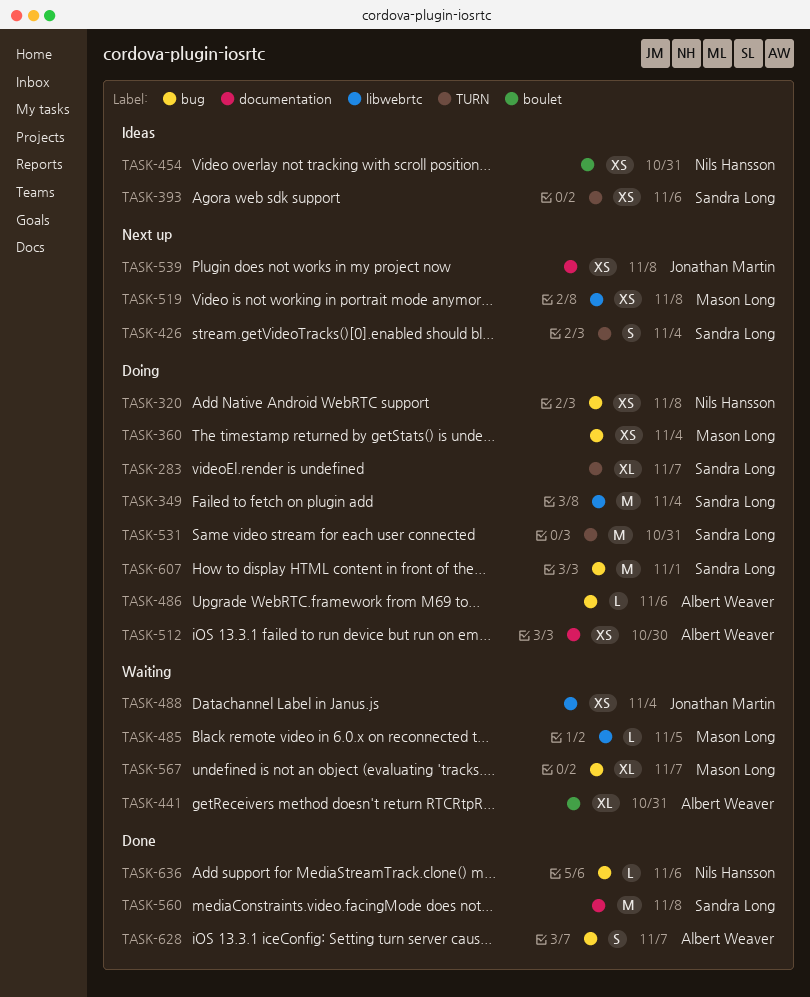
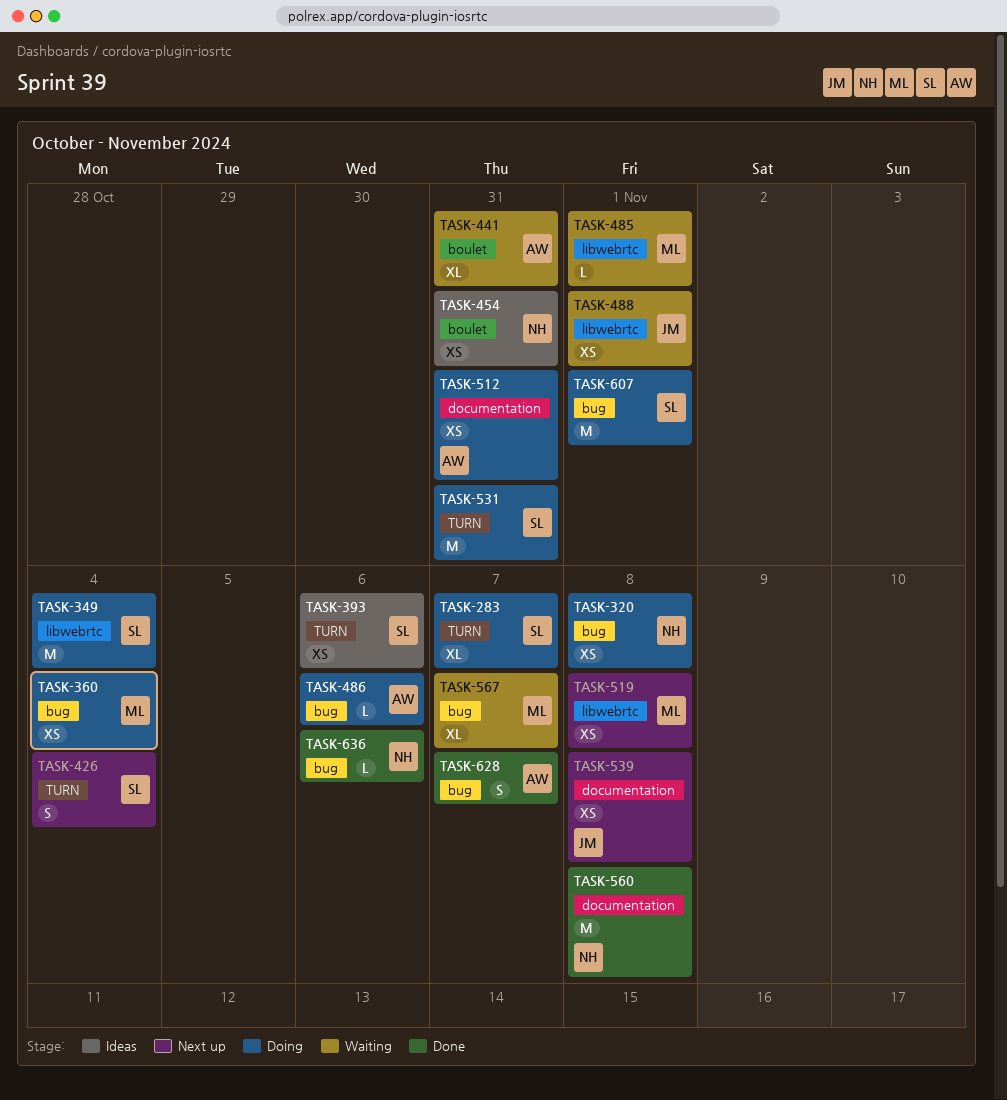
TASK-485, due: Nov 5 -> Nov 1
TASK-488, due: Nov 4 -> Nov 1
TASK-512, due: Oct 30 -> Oct 31
TASK-560, owner: Sandra Long -> Nils Hansson

